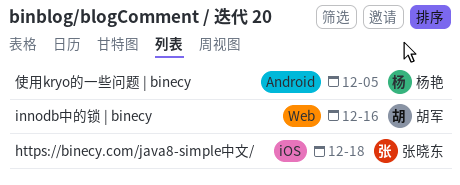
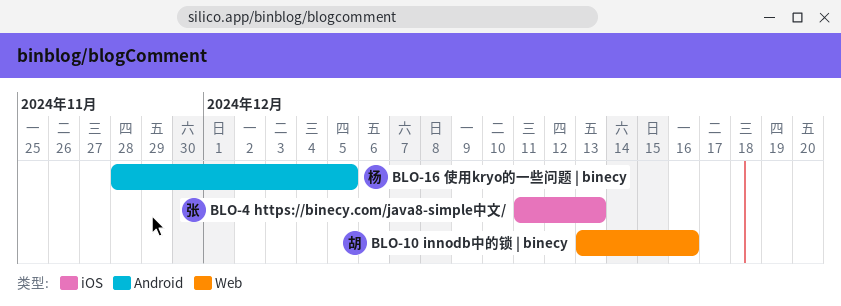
https://binecy.com/java8-simple中文/, due: Dec 18 -> Dec 13

